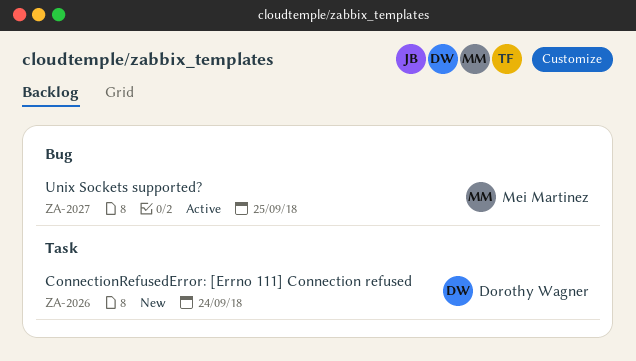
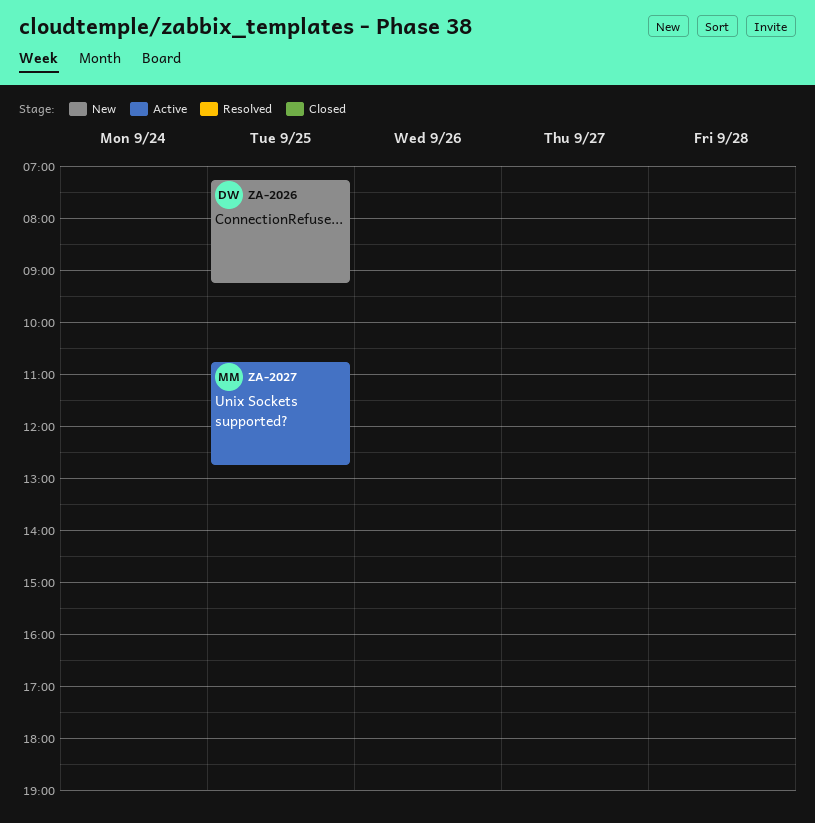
ZA-2026, day: Sep 24 -> Sep 25

